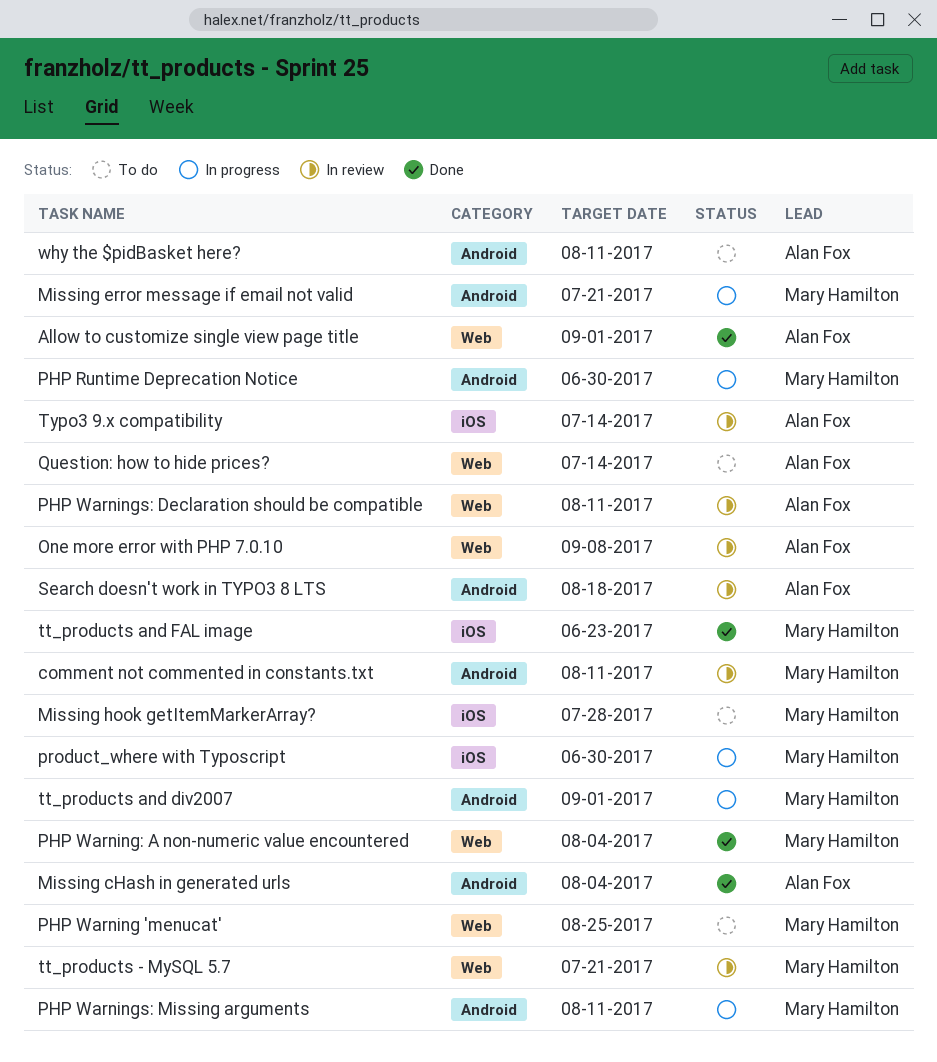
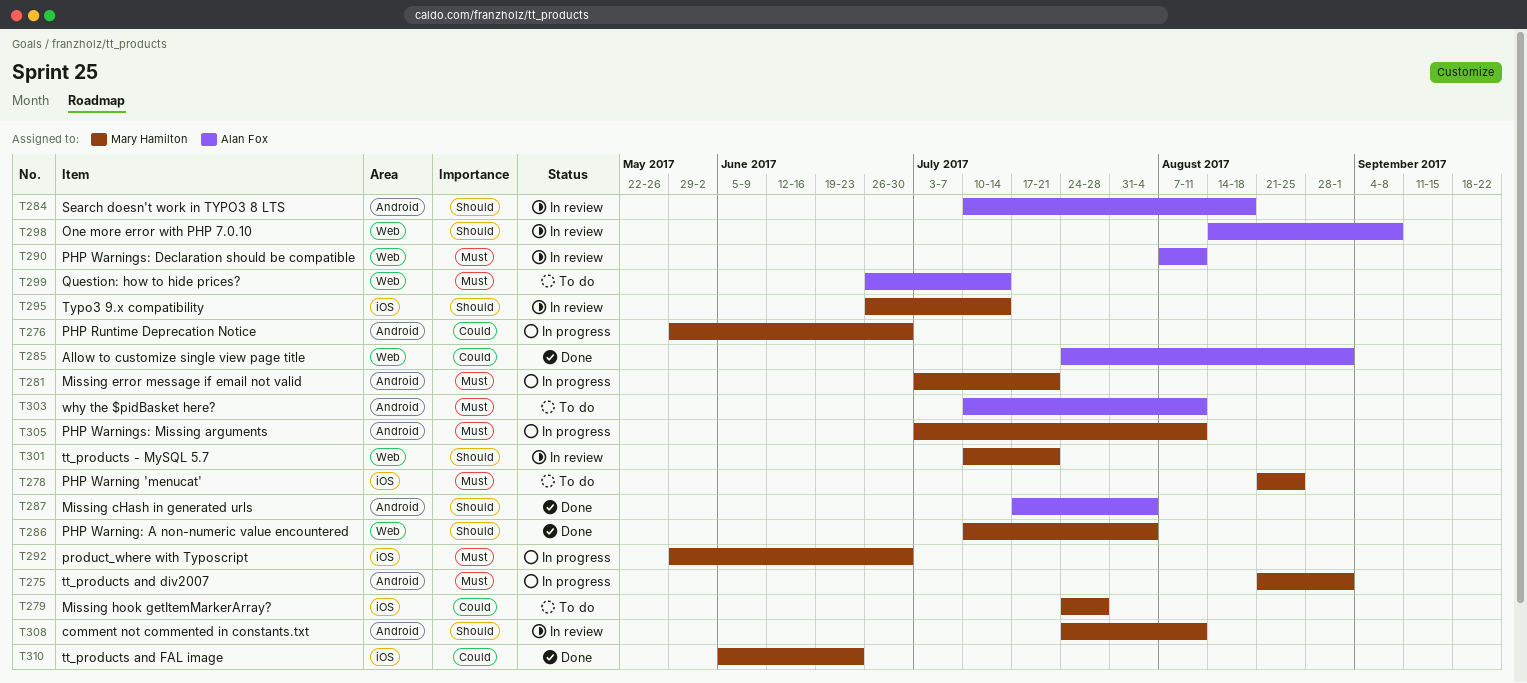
PHP Warning 'menucat', label: Web -> iOS
Typo3 9.x compatibility, owner: Alan Fox -> Mary Hamilton

